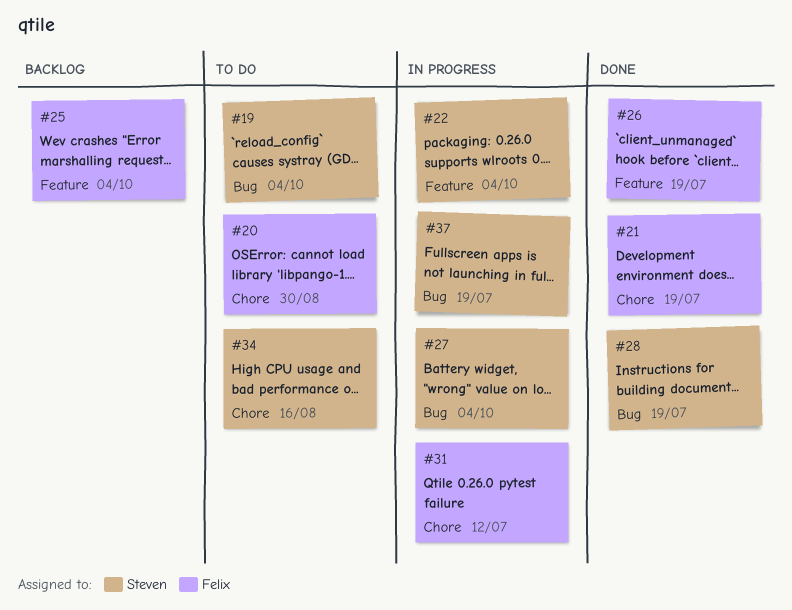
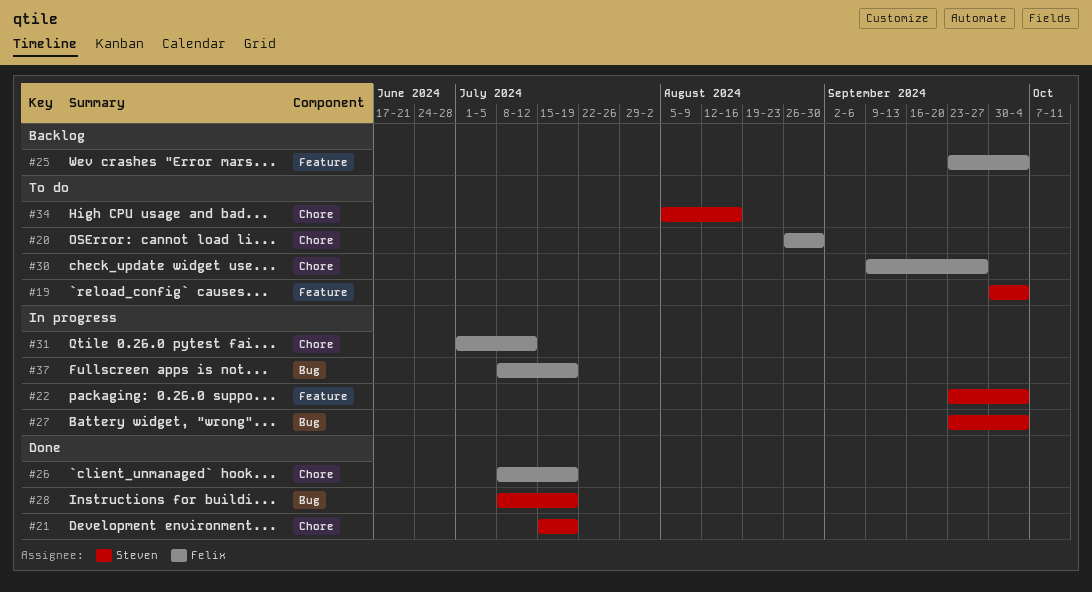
#19, label: Bug -> Feature
#21, owner: Felix -> Steven
#26, label: Feature -> Chore
#30: none -> present
#37, owner: Steven -> Felix

